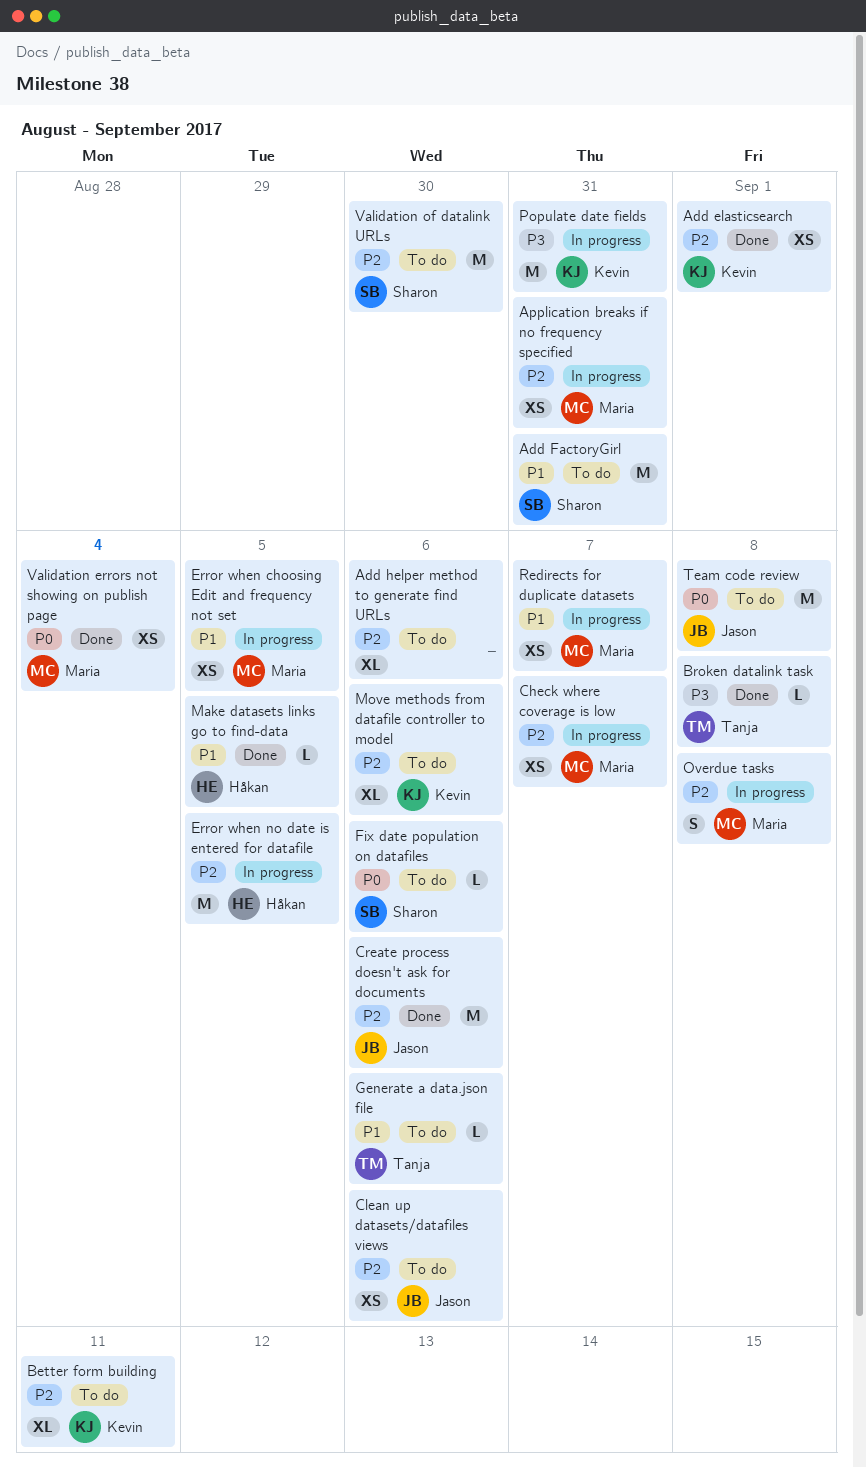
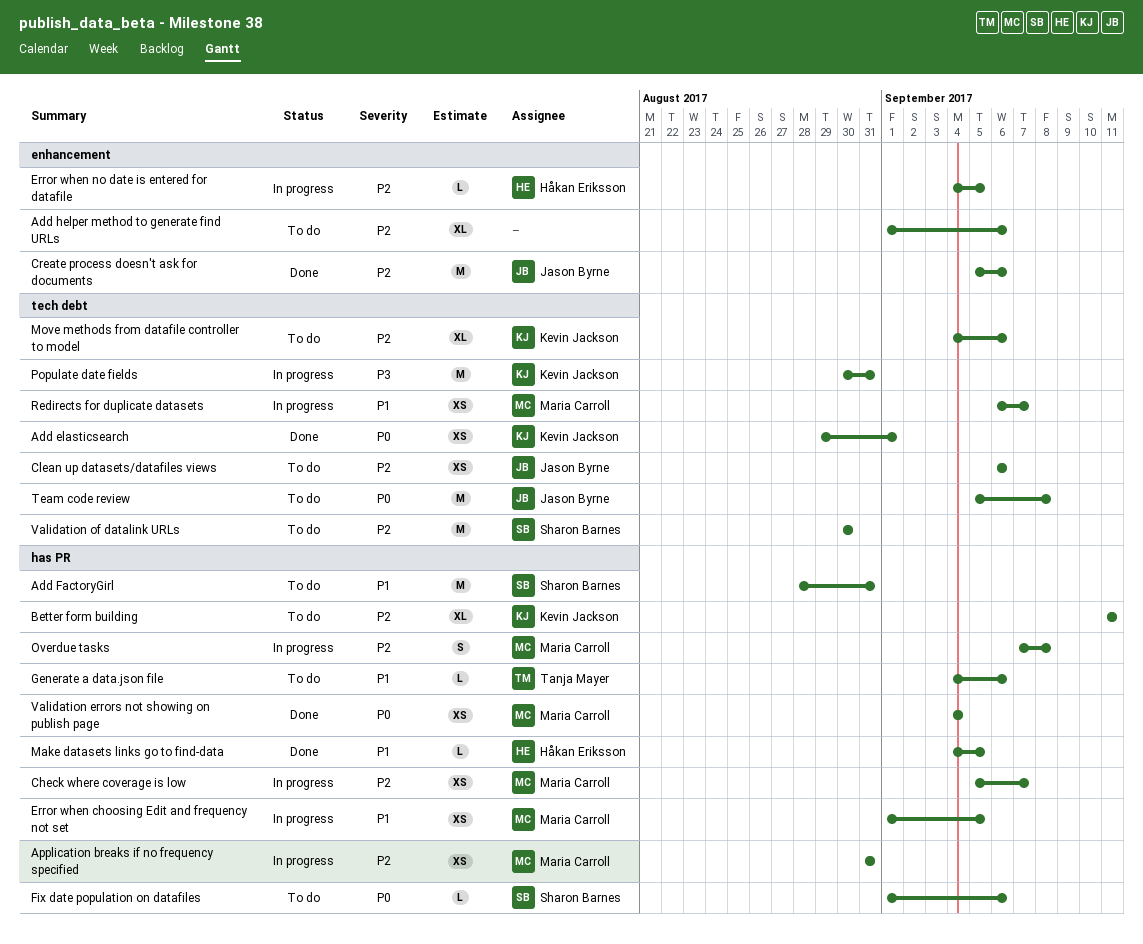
Add elasticsearch, priority: P2 -> P0
Broken datalink task: present -> none
Error when no date is entered for datafile, estimate: M -> L

